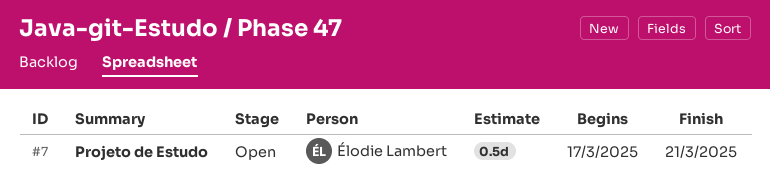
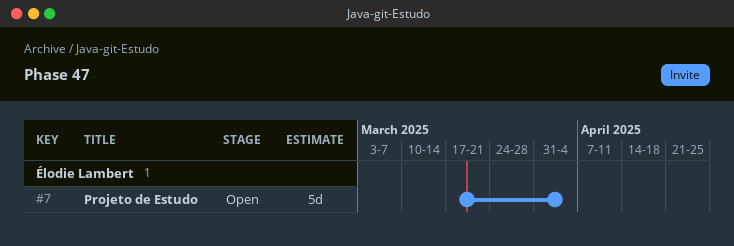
#7, estimate: 0.5d -> 5d
#7, due: Mar 21 -> Apr 4

